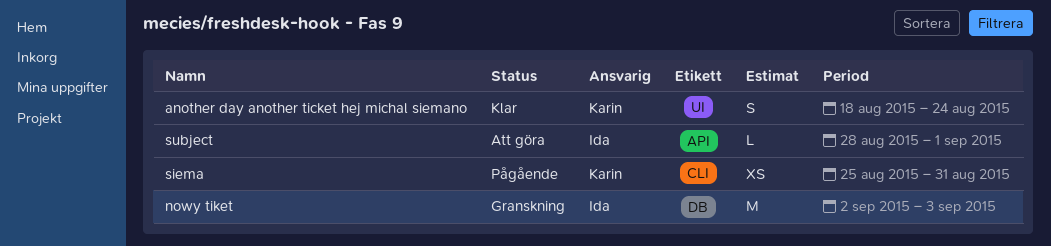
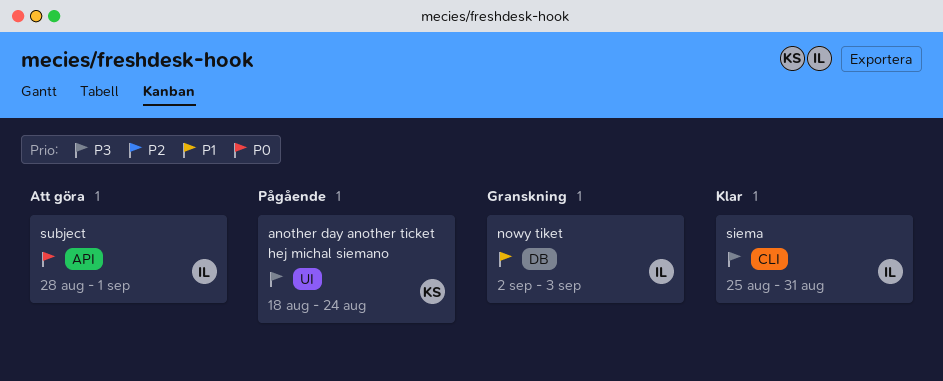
another day another ticket hej michal siemano, status: Klar -> Pågående
siema, status: Pågående -> Klar
siema, owner: Karin -> Ida

